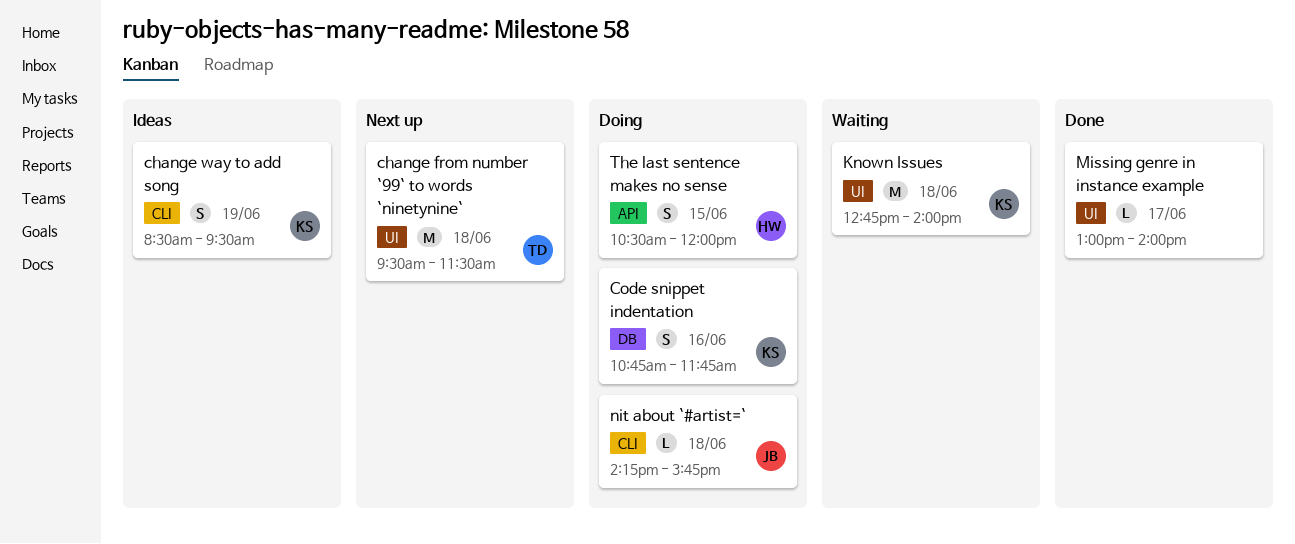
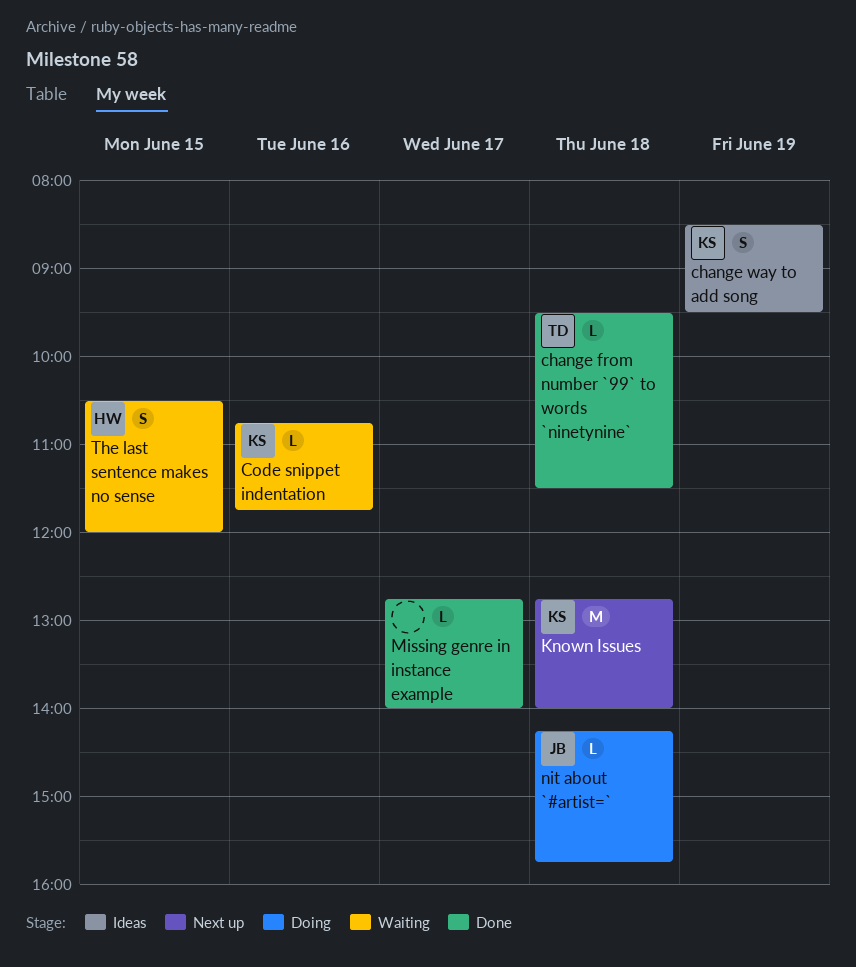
change from number `99` to words `ninetynine`, status: Next up -> Done
change from number `99` to words `ninetynine`, estimate: M -> L
Code snippet indentation, status: Doing -> Waiting
Code snippet indentation, estimate: S -> L
Known Issues, status: Waiting -> Next up
Missing genre in instance example, begins: 13:00 -> 12:45
The last sentence makes no sense, status: Doing -> Waiting

